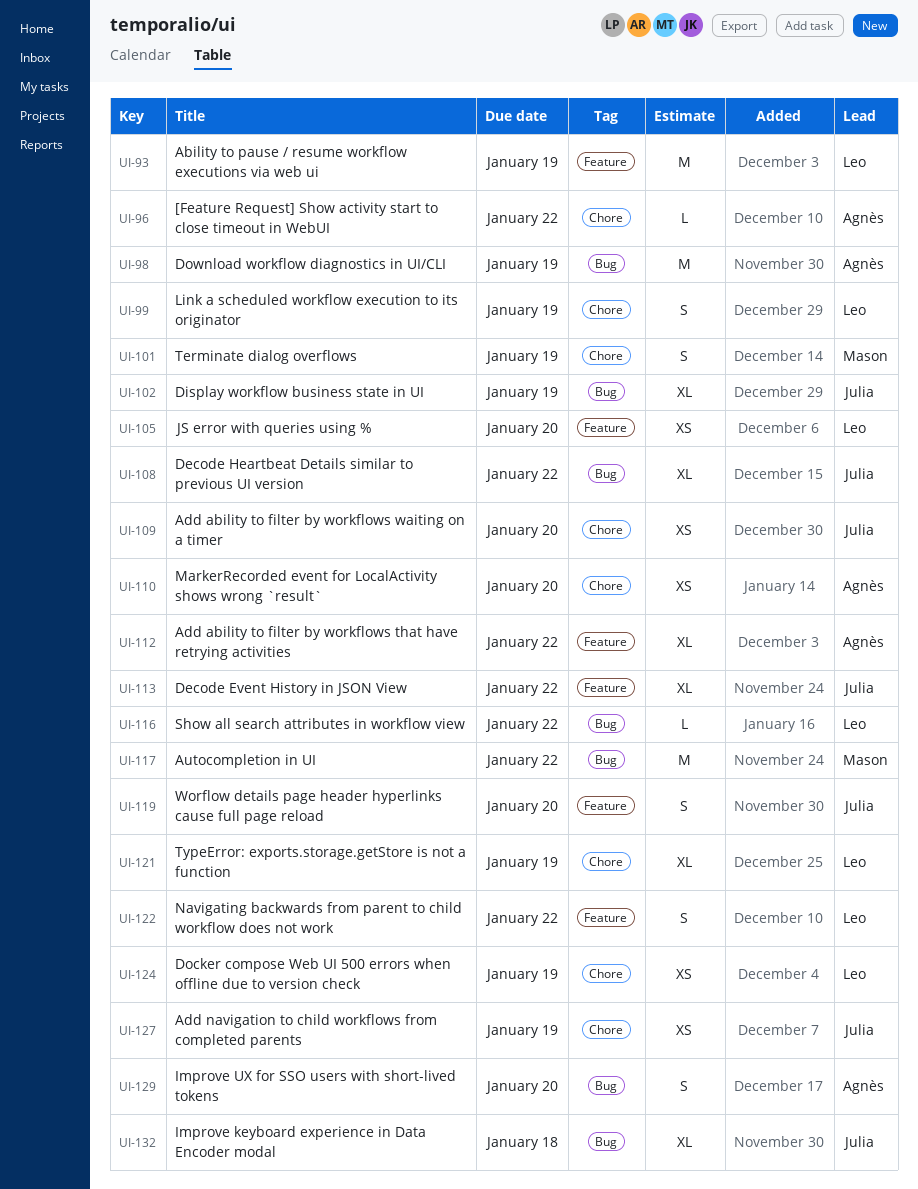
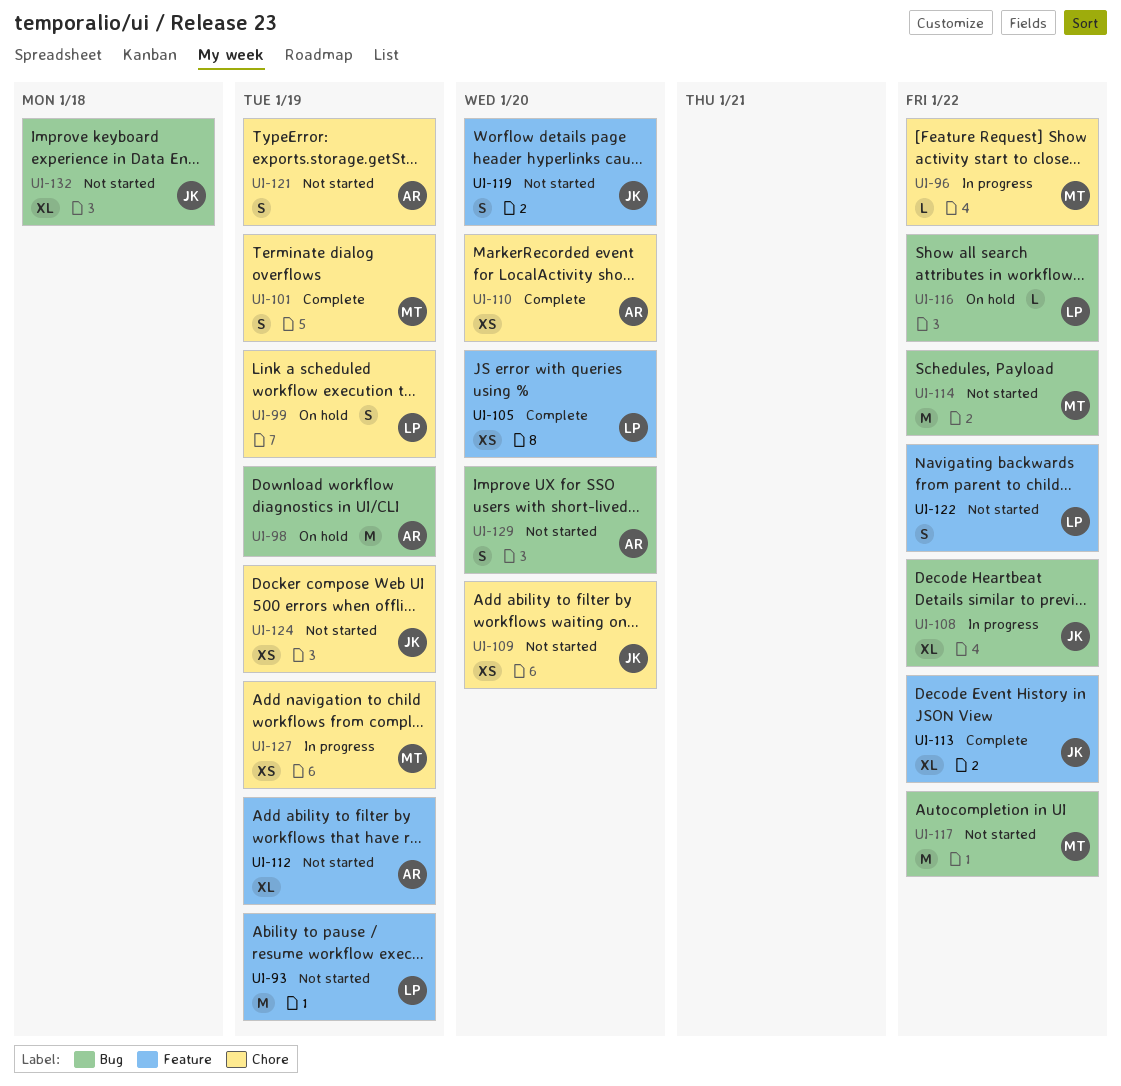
UI-96, owner: Agnès -> Mason
UI-102: present -> none
UI-112, due: Jan 22 -> Jan 19
UI-114: none -> present
UI-121, owner: Leo -> Agnès
UI-121, estimate: XL -> S
UI-124, owner: Leo -> Julia
UI-127, owner: Julia -> Mason

